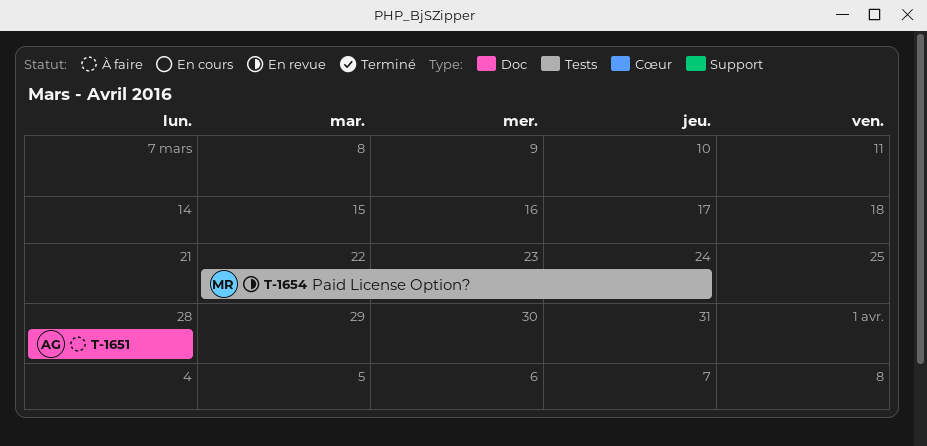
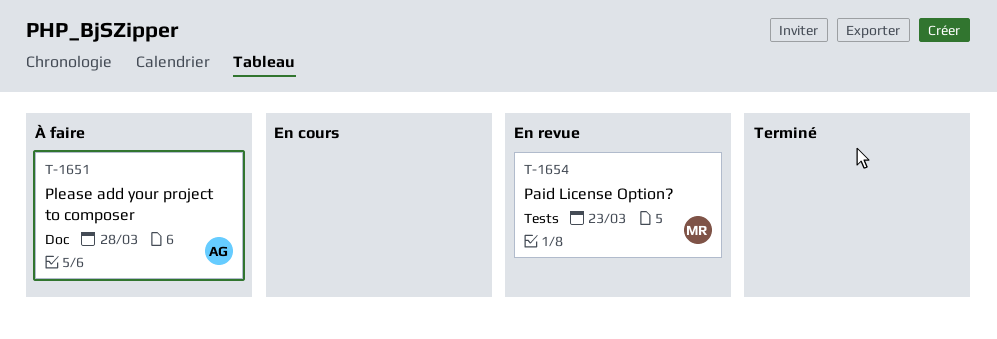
T-1654, due: Mar 24 -> Mar 23

